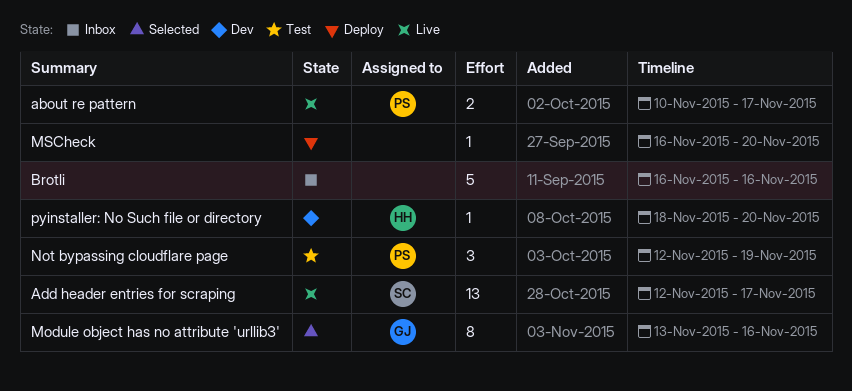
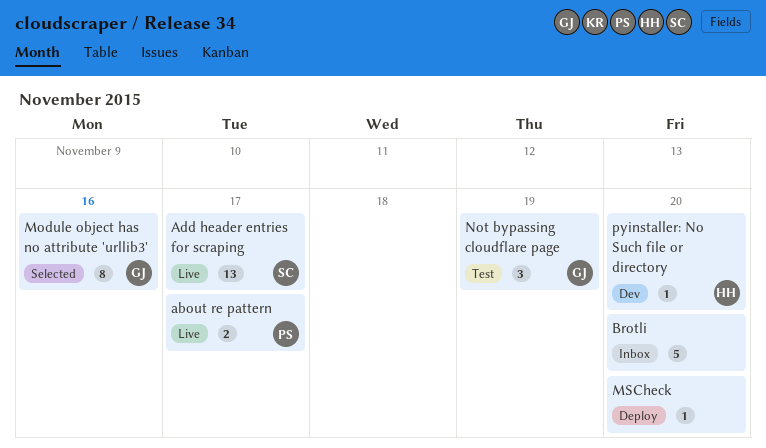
Brotli, due: Nov 16 -> Nov 20
Not bypassing cloudflare page, owner: PS -> GJ

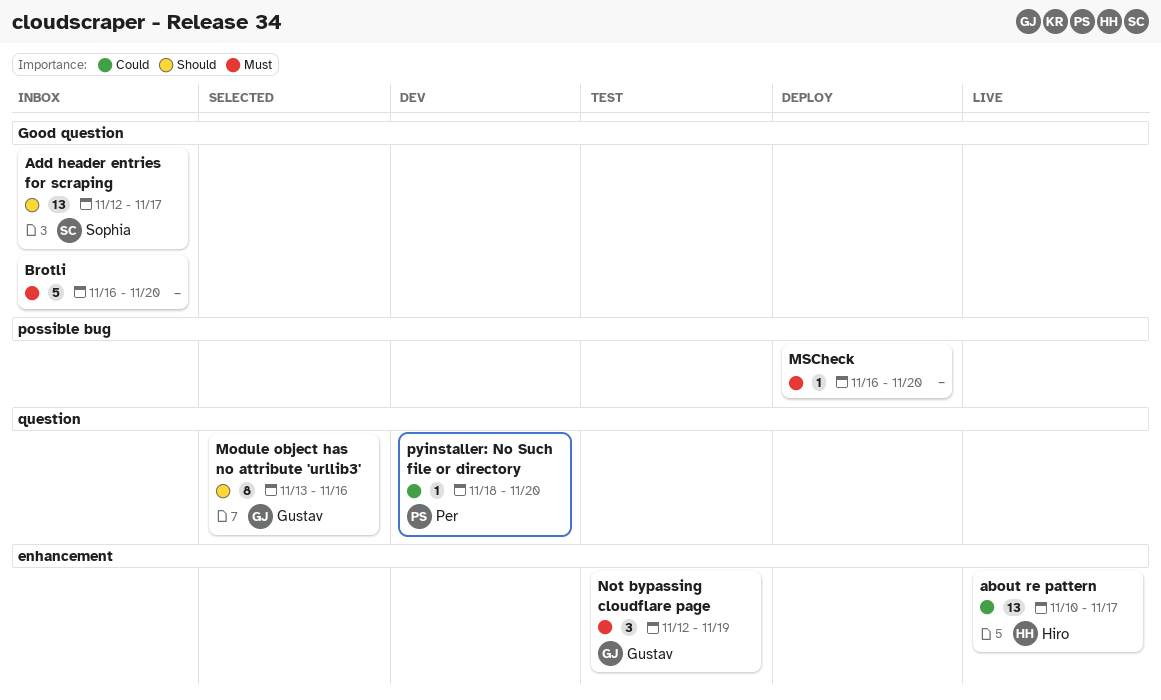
about re pattern, owner: Per -> Hiro
about re pattern, estimate: 2 -> 13
Add header entries for scraping, status: Live -> Inbox
pyinstaller: No Such file or directory, owner: Hiro -> Per

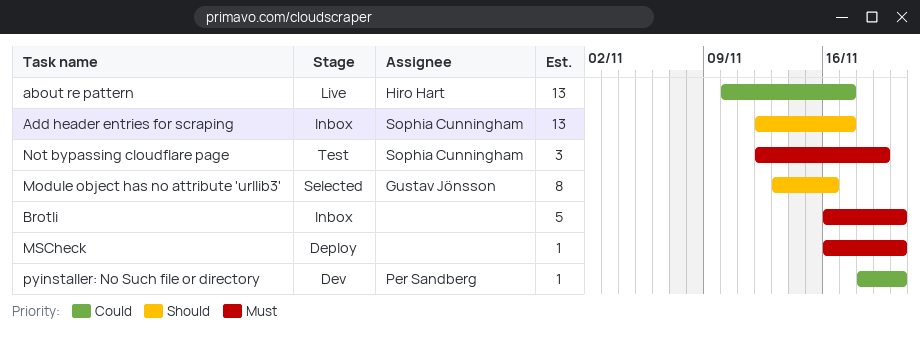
Not bypassing cloudflare page, owner: Gustav Jönsson -> Sophia Cunningham

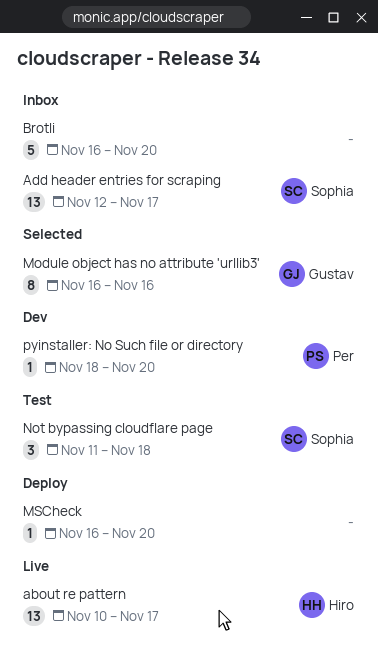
Module object has no attribute 'urllib3', start: Nov 13 -> Nov 16
Not bypassing cloudflare page, start: Nov 12 -> Nov 11
Not bypassing cloudflare page, due: Nov 19 -> Nov 18

